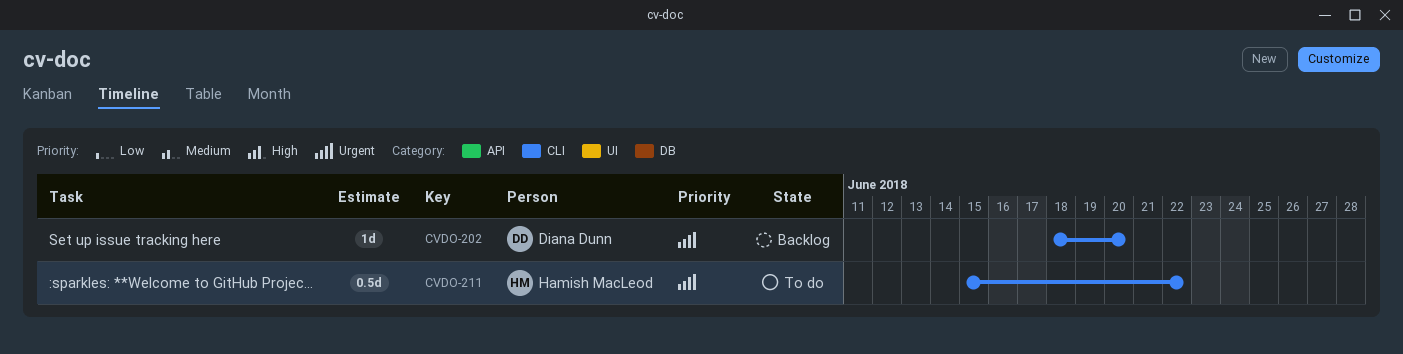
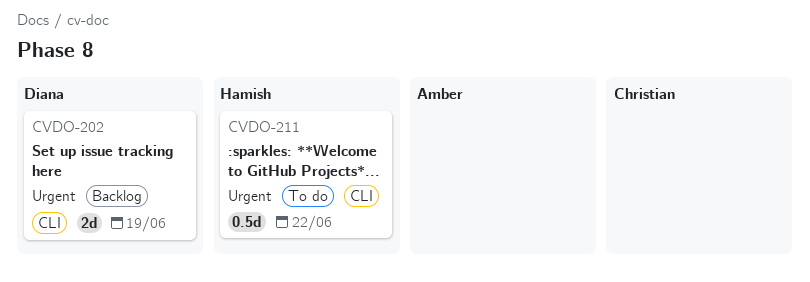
CVDO-202, estimate: 1d -> 2d
CVDO-202, due: Jun 20 -> Jun 19

